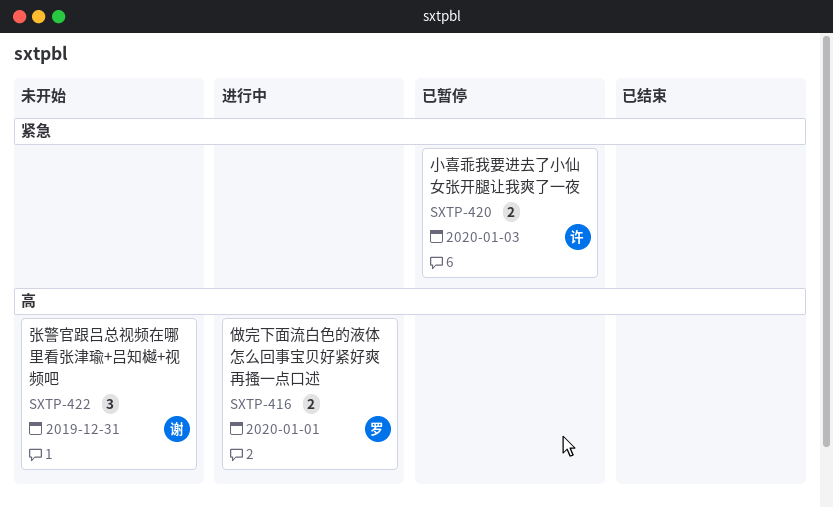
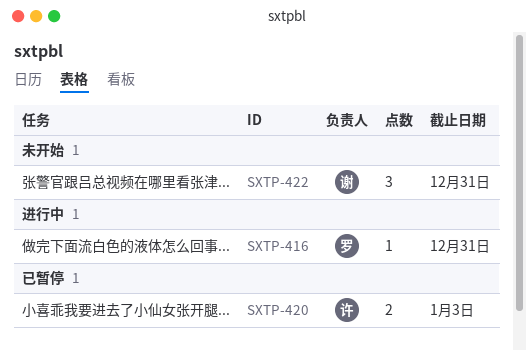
SXTP-416, estimate: 2 -> 1
SXTP-416, due: Jan 1 -> Dec 31

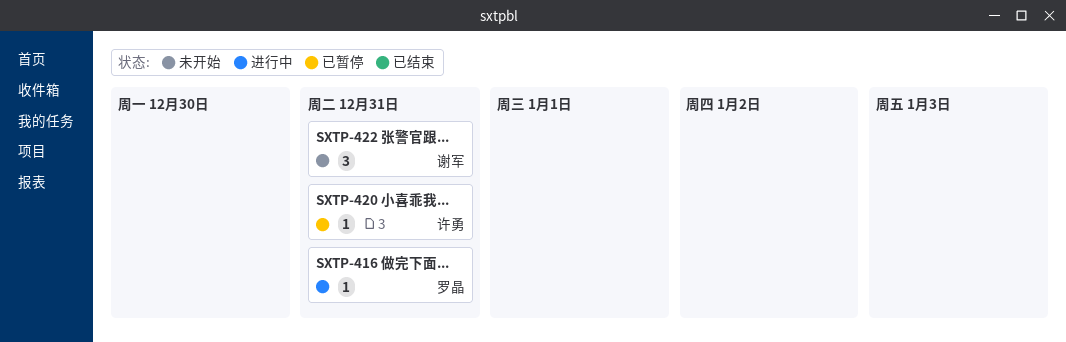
SXTP-420, estimate: 2 -> 1
SXTP-420, due: Jan 3 -> Dec 31

